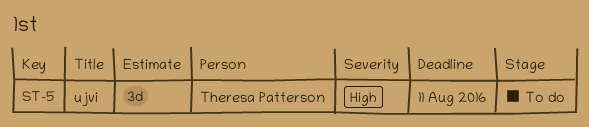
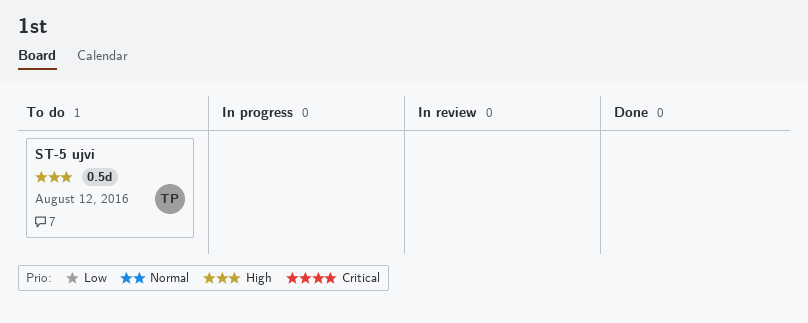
ST-5, estimate: 3d -> 0.5d
ST-5, due: Aug 11 -> Aug 12

